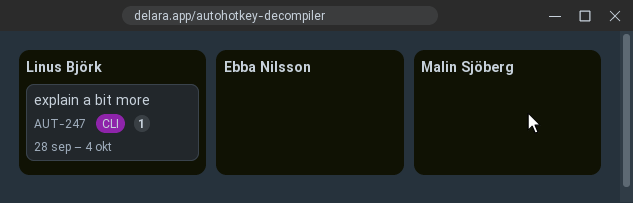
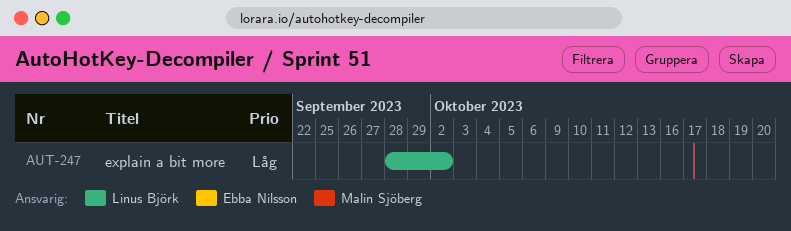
AUT-247, due: Oct 4 -> Oct 2

